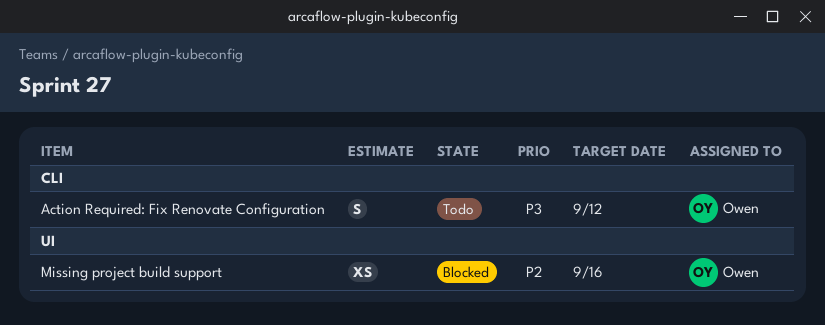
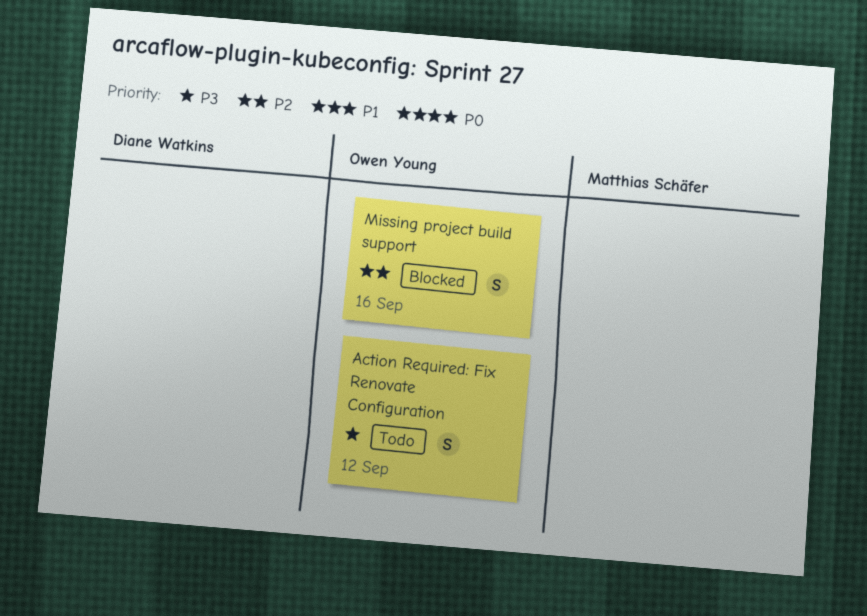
Missing project build support, estimate: XS -> S

